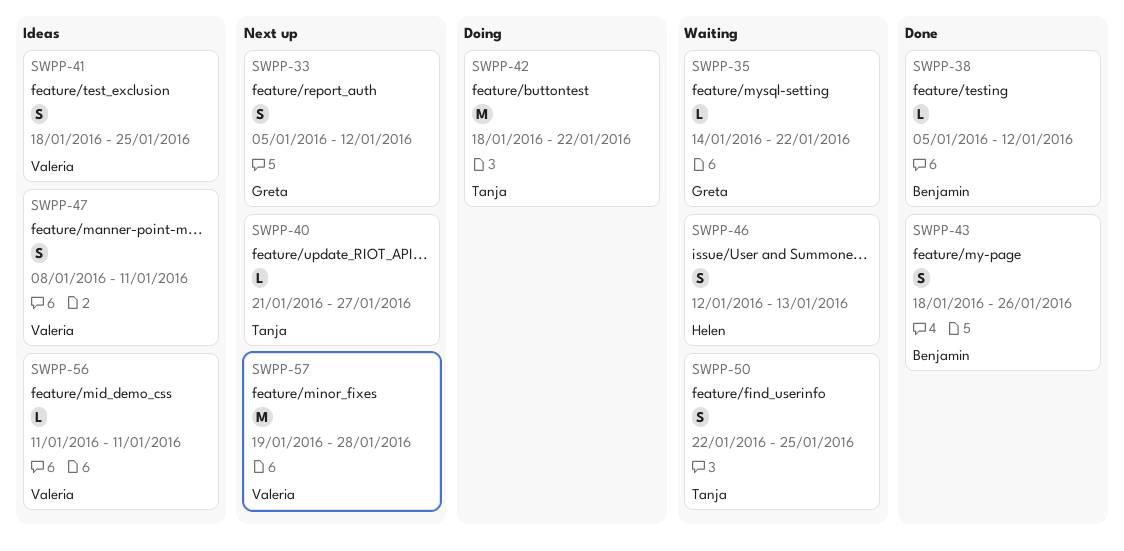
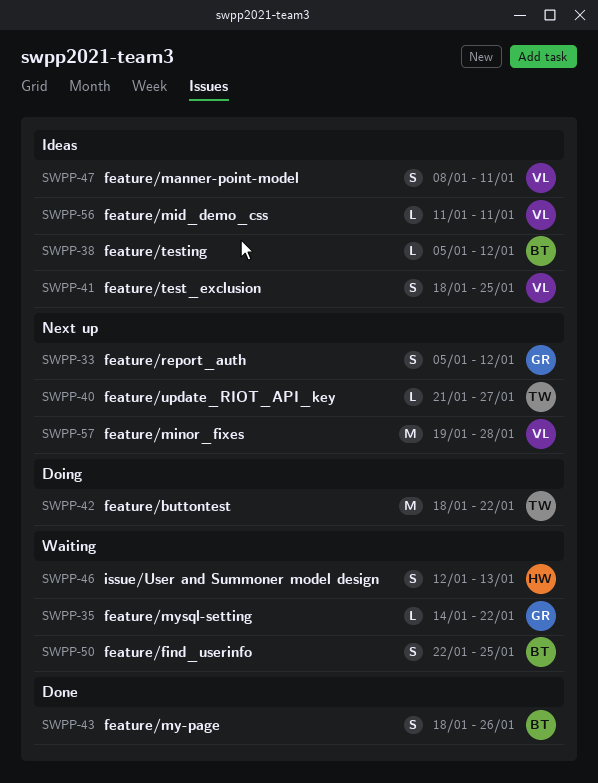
SWPP-38, status: Done -> Ideas
SWPP-50, owner: Tanja -> Benjamin

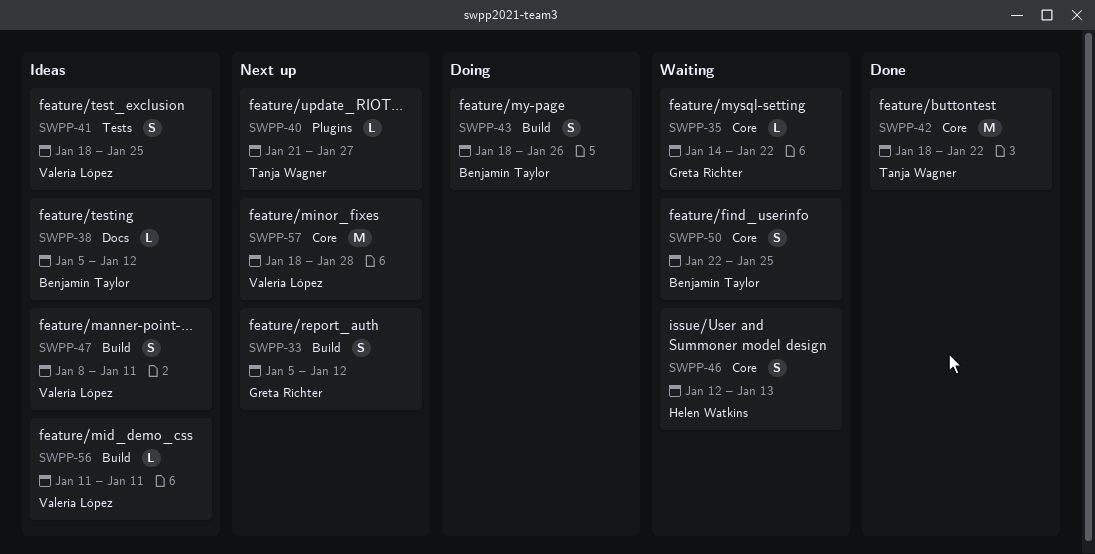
SWPP-42, status: Doing -> Done
SWPP-43, status: Done -> Doing
SWPP-57, start: Jan 19 -> Jan 18

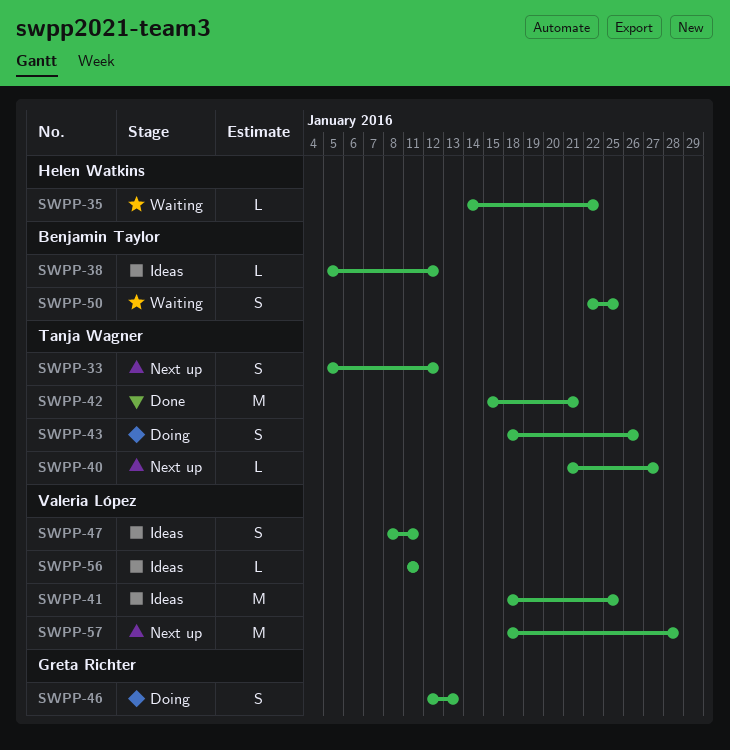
SWPP-33, owner: Greta Richter -> Tanja Wagner
SWPP-35, owner: Greta Richter -> Helen Watkins
SWPP-41, estimate: S -> M
SWPP-42, start: Jan 18 -> Jan 15
SWPP-42, due: Jan 22 -> Jan 21
SWPP-43, owner: Benjamin Taylor -> Tanja Wagner
SWPP-46, status: Waiting -> Doing
SWPP-46, owner: Helen Watkins -> Greta Richter

